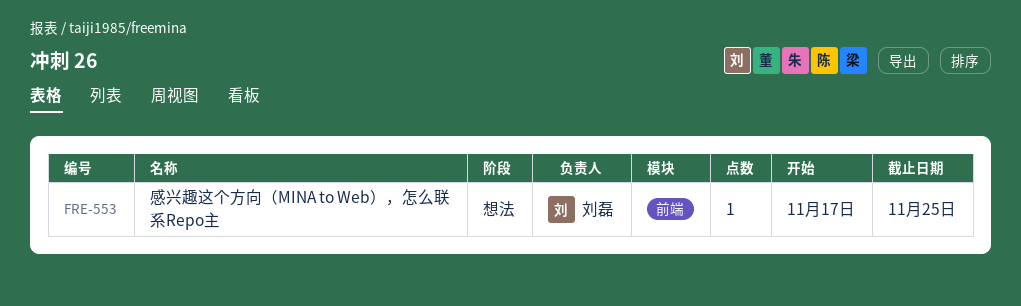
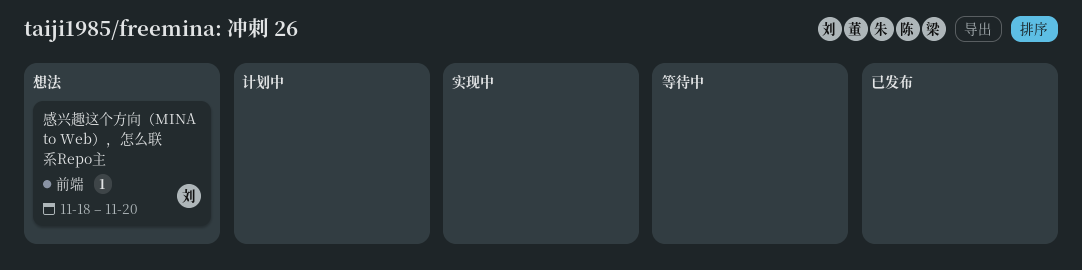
感兴趣这个方向（MINA to Web），怎么联系Repo主, start: Nov 17 -> Nov 18
感兴趣这个方向（MINA to Web），怎么联系Repo主, due: Nov 25 -> Nov 20

